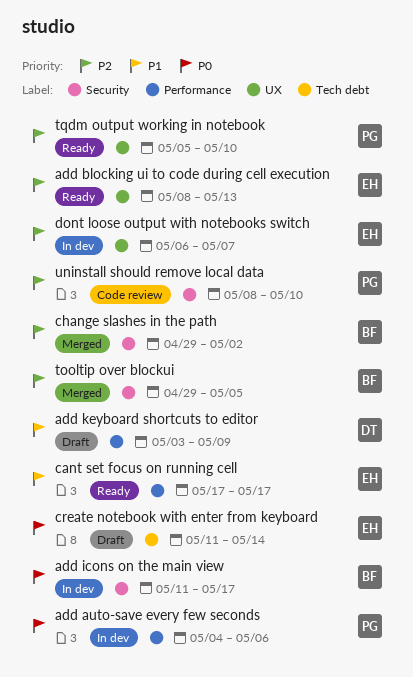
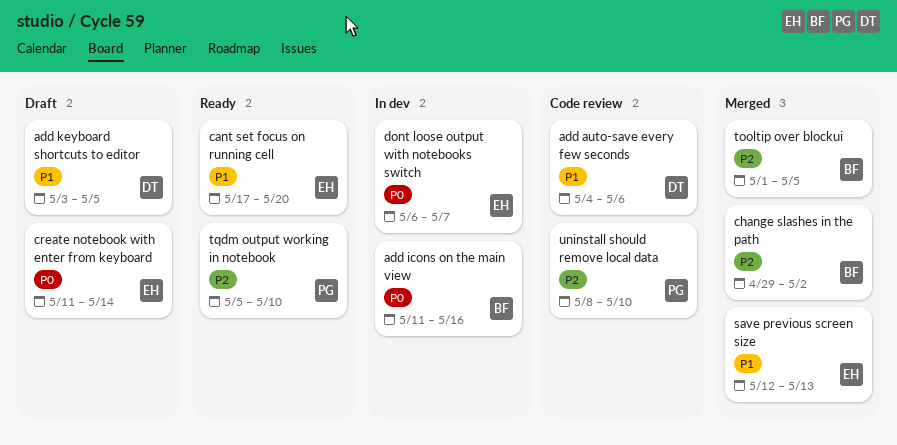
add auto-save every few seconds, status: In dev -> Code review
add auto-save every few seconds, owner: PG -> DT
add auto-save every few seconds, priority: P0 -> P1
add blocking ui to code during cell execution: present -> none
add icons on the main view, due: May 17 -> May 16
add keyboard shortcuts to editor, due: May 9 -> May 5
cant set focus on running cell, due: May 17 -> May 20
dont loose output with notebooks switch, priority: P2 -> P0
save previous screen size: none -> present
tooltip over blockui, start: Apr 29 -> May 1

